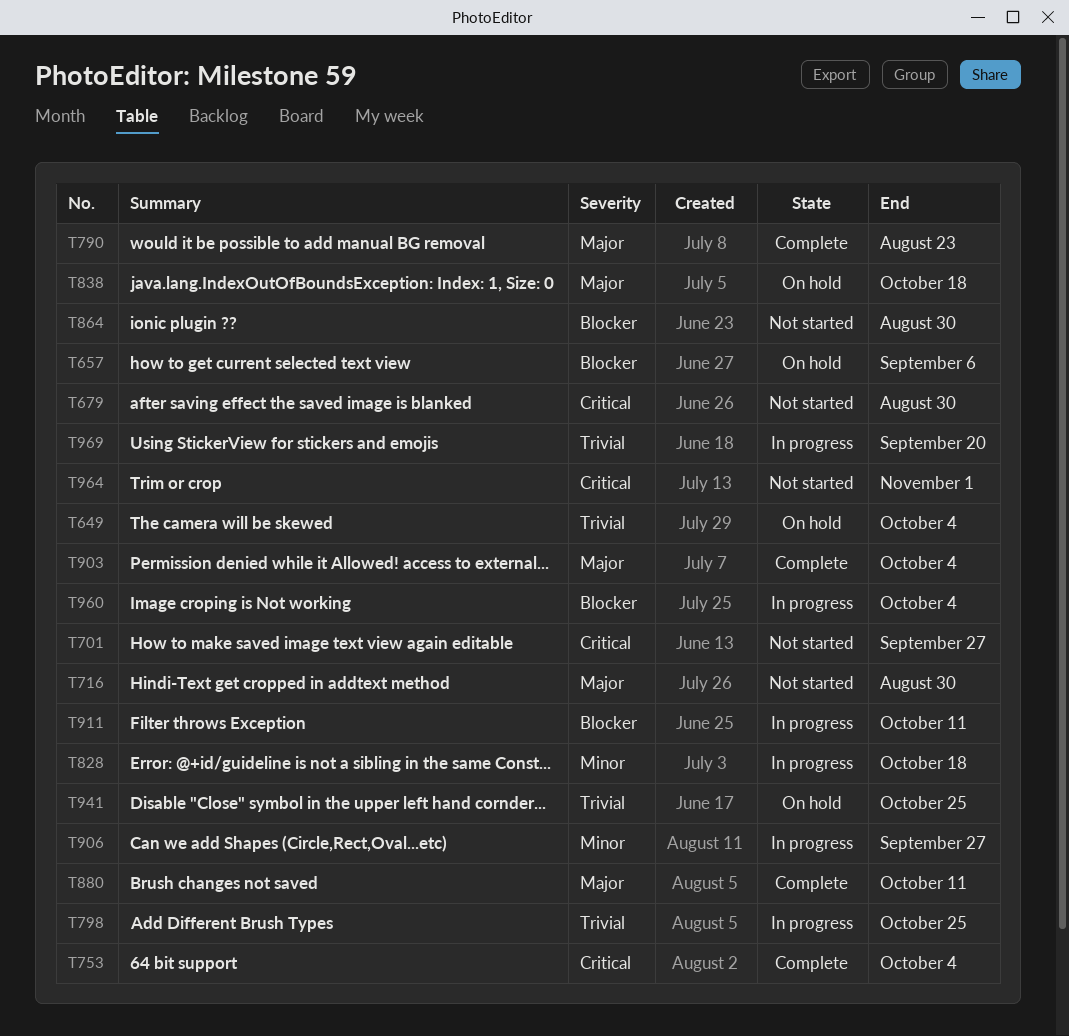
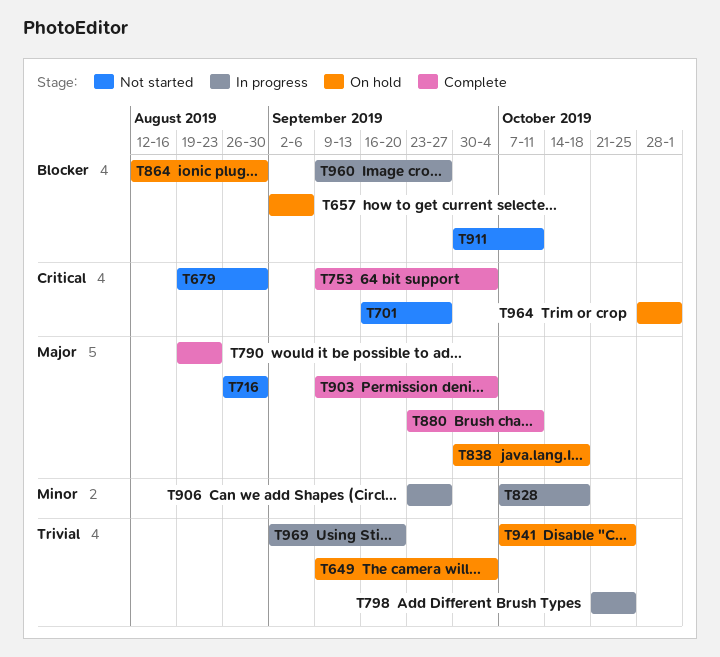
T864, status: Not started -> On hold
T911, status: In progress -> Not started
T960, due: Oct 4 -> Sep 27
T964, status: Not started -> On hold

